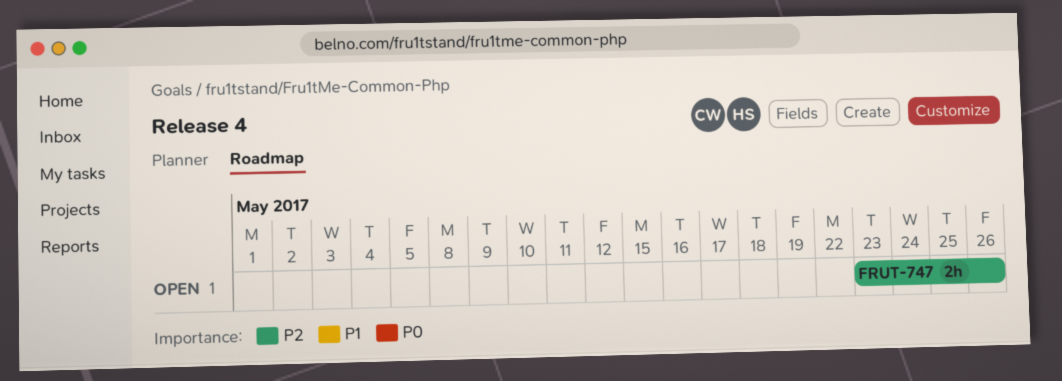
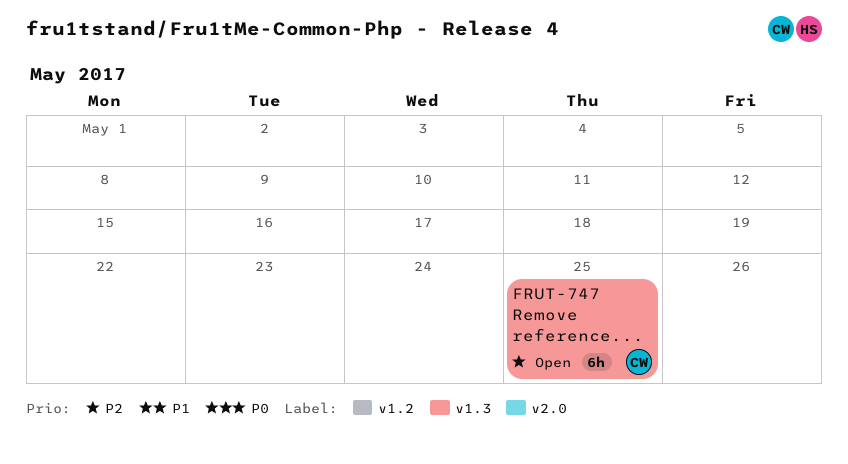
FRUT-747, estimate: 2h -> 6h
FRUT-747, due: May 26 -> May 25

